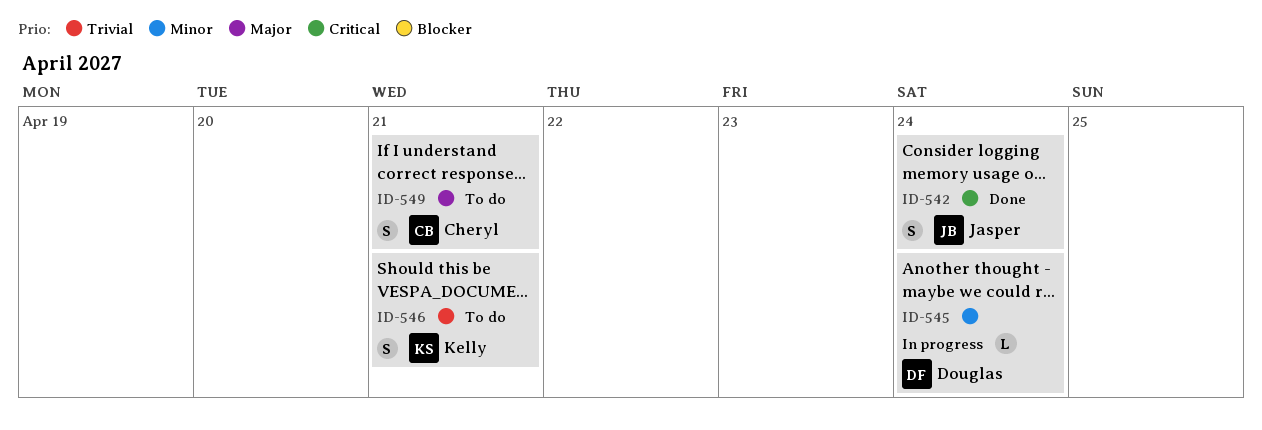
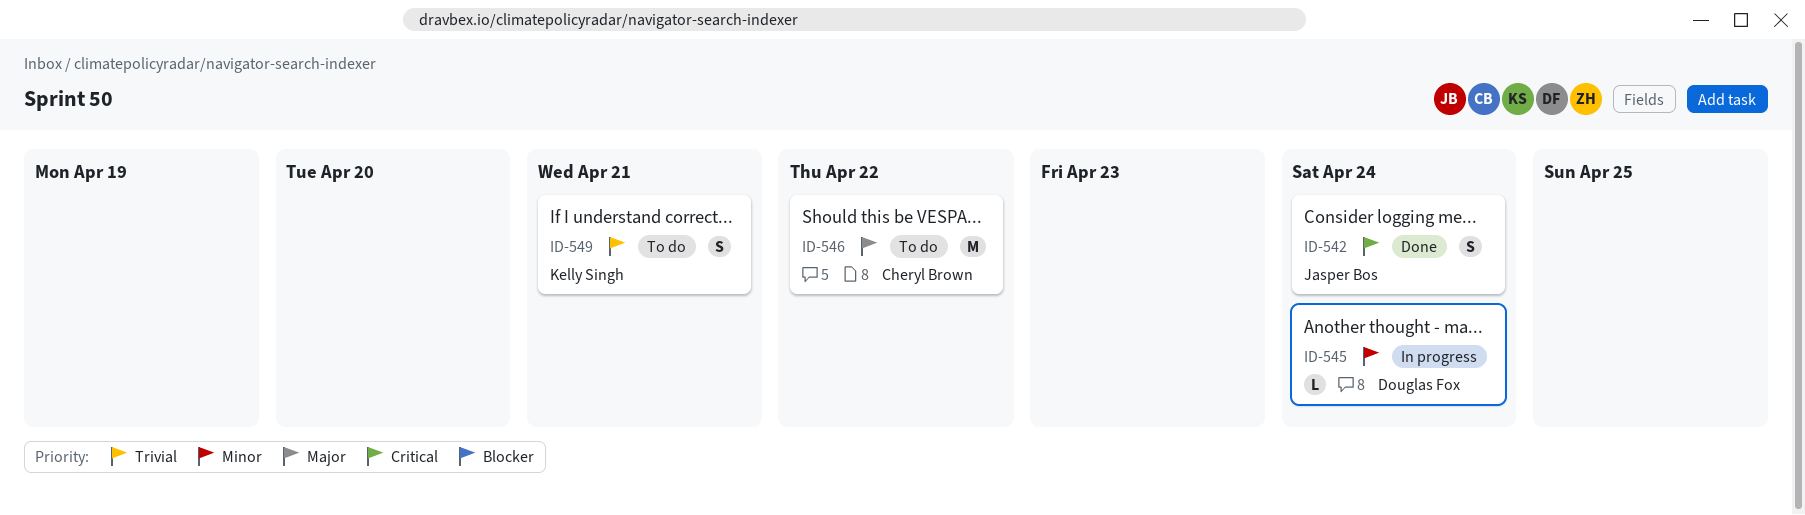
ID-546, owner: Kelly Singh -> Cheryl Brown
ID-546, priority: Trivial -> Major
ID-546, estimate: S -> M
ID-546, due: Apr 21 -> Apr 22
ID-549, owner: Cheryl Brown -> Kelly Singh
ID-549, priority: Major -> Trivial

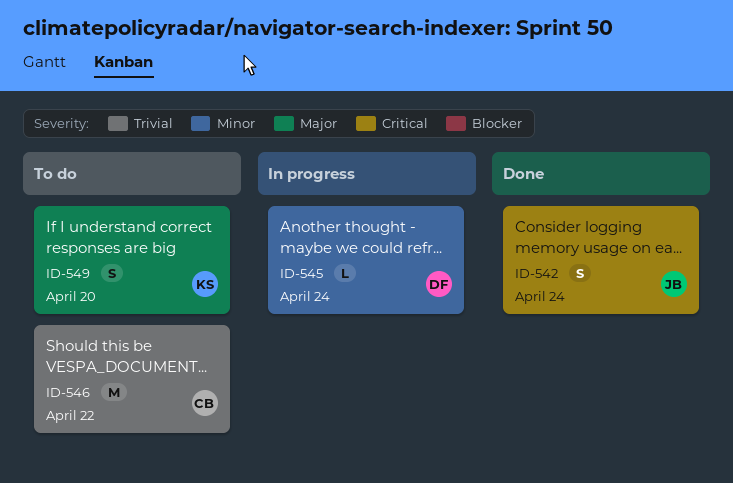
ID-546, priority: Major -> Trivial
ID-549, priority: Trivial -> Major
ID-549, due: Apr 21 -> Apr 20

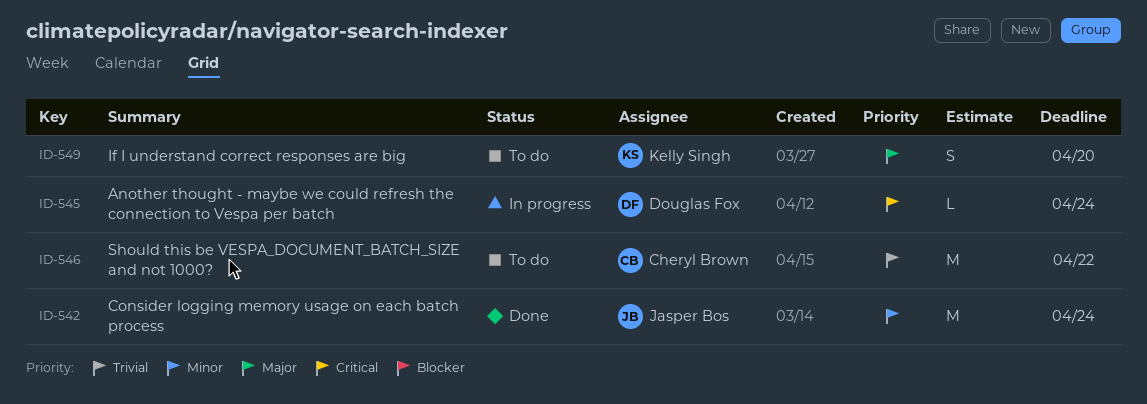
ID-542, priority: Critical -> Minor
ID-542, estimate: S -> M
ID-545, priority: Minor -> Critical

